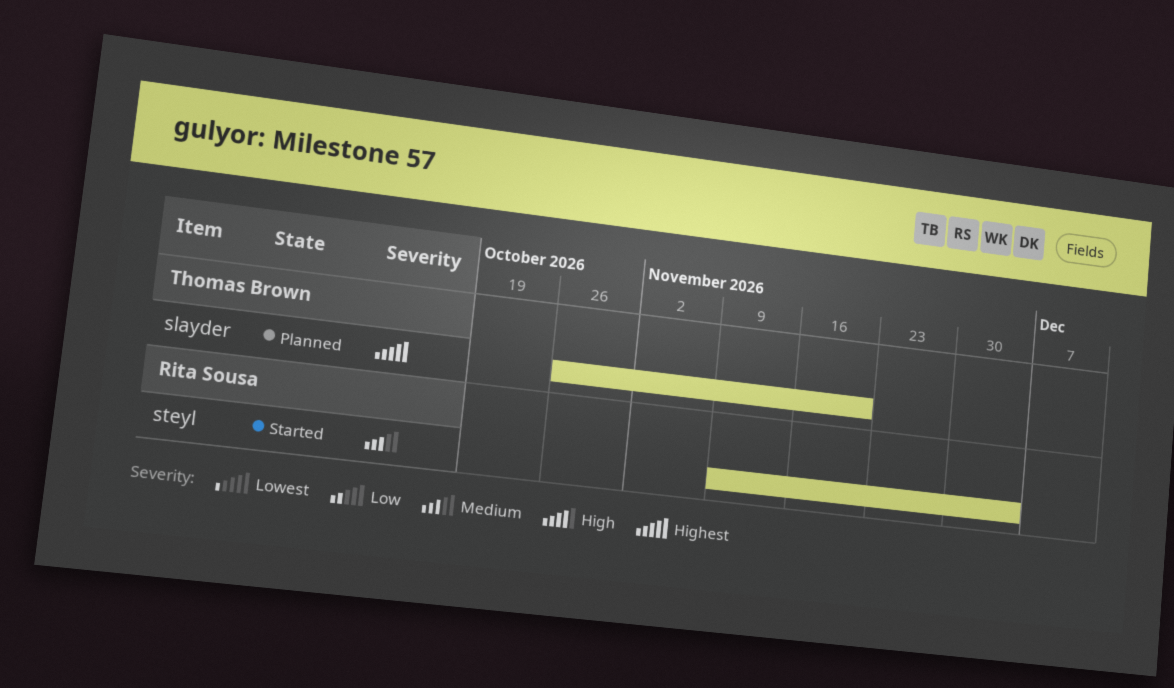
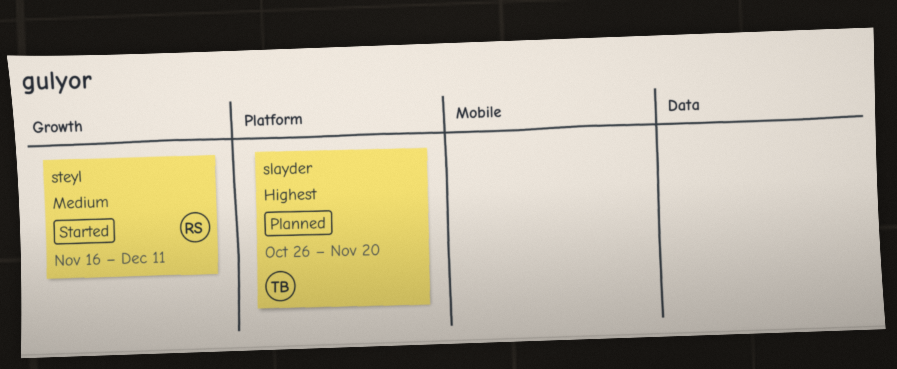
steyl, start: Nov 9 -> Nov 16
steyl, due: Dec 4 -> Dec 11

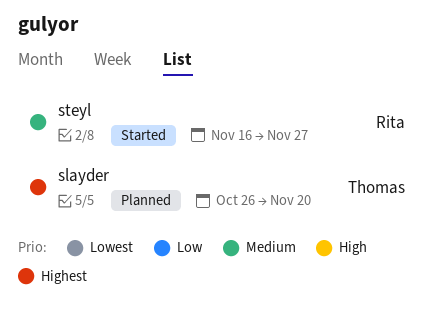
steyl, due: Dec 11 -> Nov 27

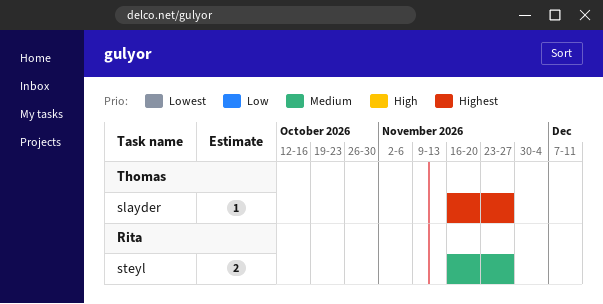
slayder, start: Oct 26 -> Nov 16
slayder, due: Nov 20 -> Nov 27

